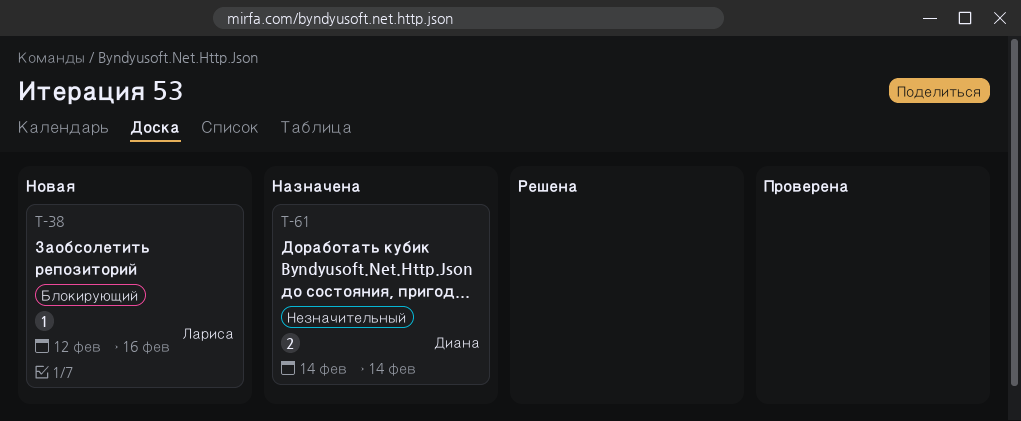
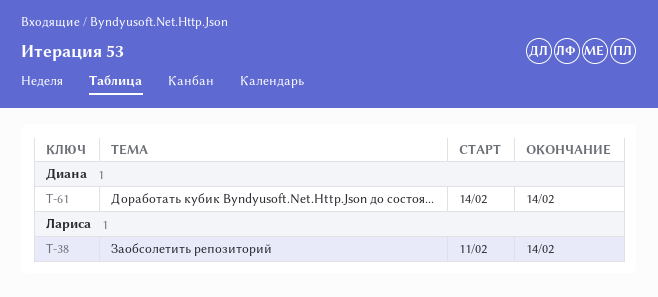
T-38, start: Feb 12 -> Feb 11
T-38, due: Feb 16 -> Feb 14

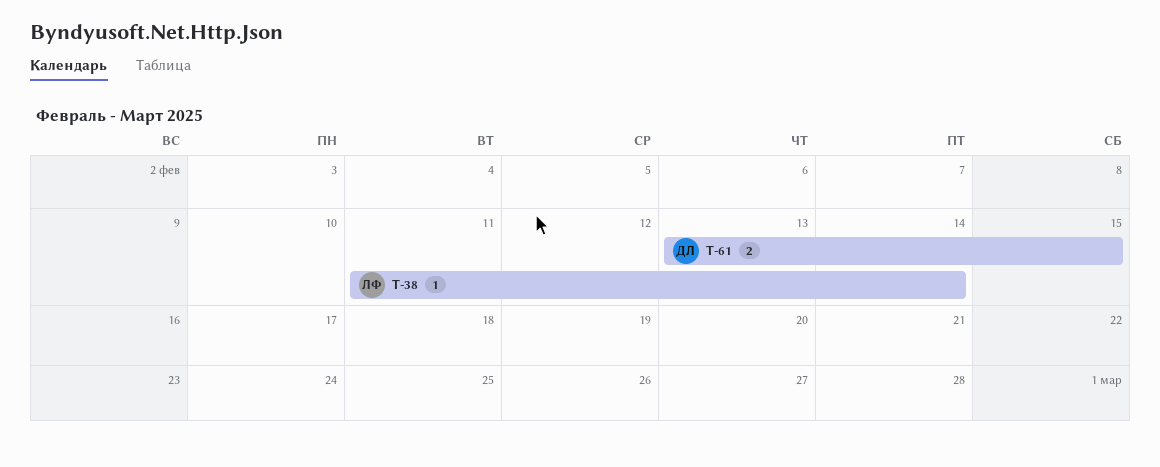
T-61, start: Feb 14 -> Feb 13
T-61, due: Feb 14 -> Feb 15

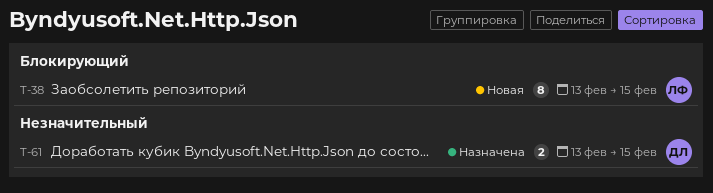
T-38, estimate: 1 -> 8
T-38, start: Feb 11 -> Feb 13
T-38, due: Feb 14 -> Feb 15

